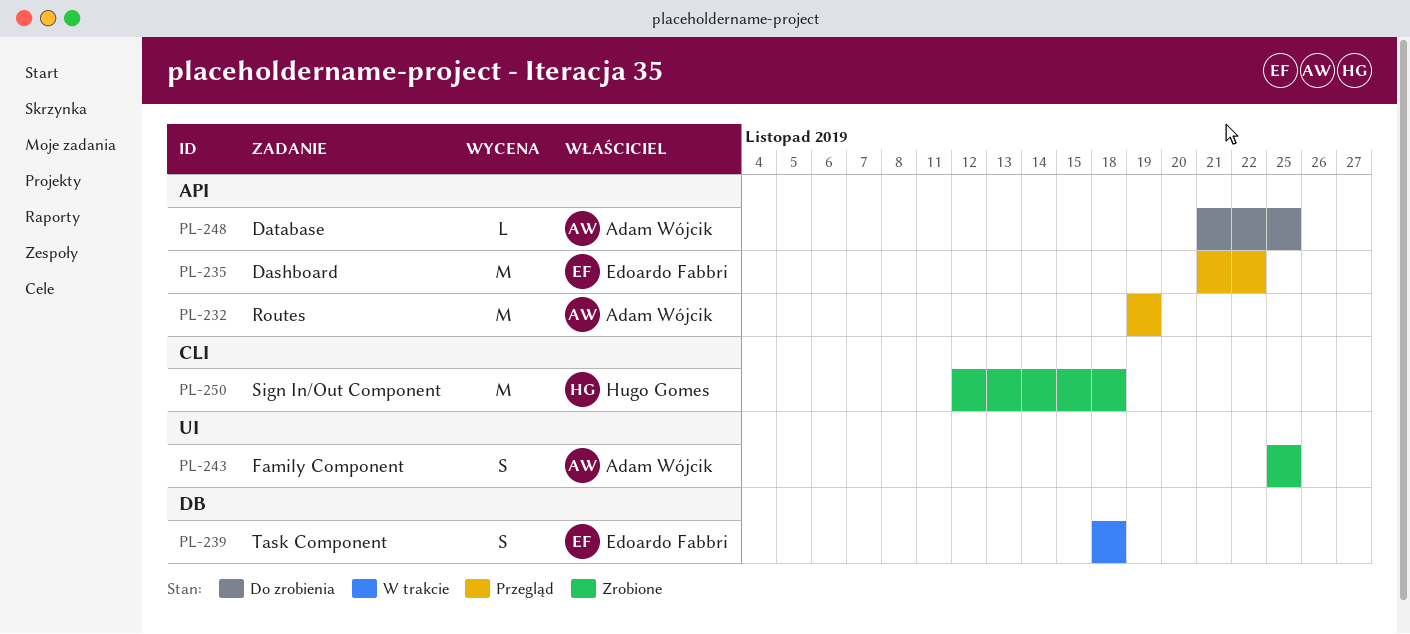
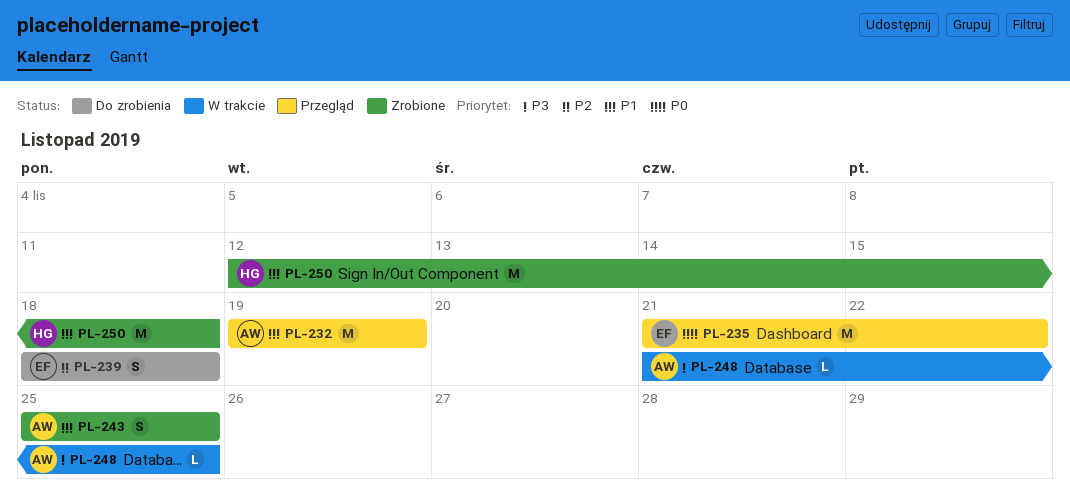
PL-239, status: W trakcie -> Do zrobienia
PL-248, status: Do zrobienia -> W trakcie

